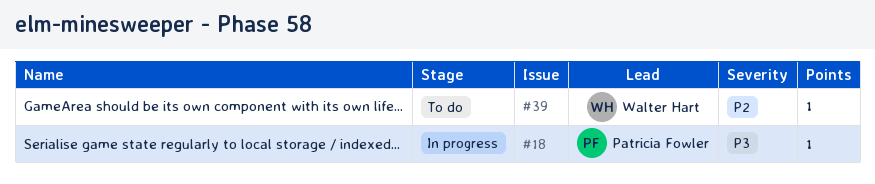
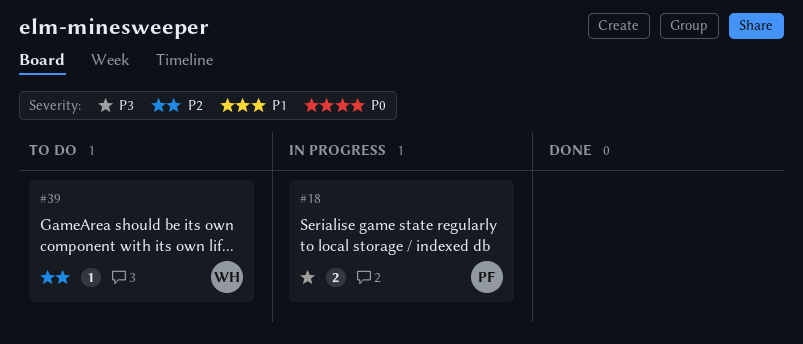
#18, estimate: 1 -> 2

